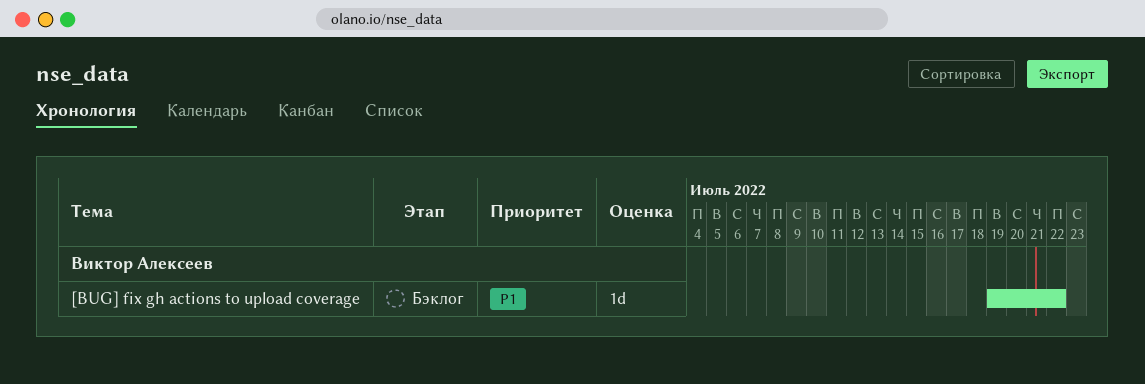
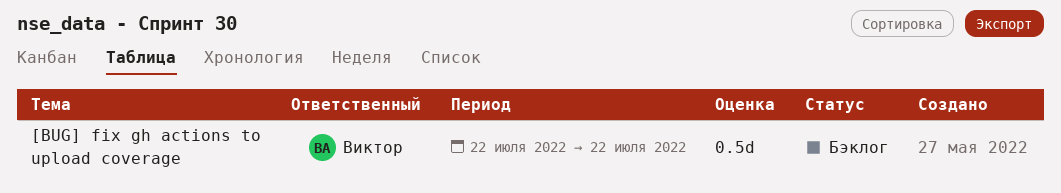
[BUG] fix gh actions to upload coverage, estimate: 1d -> 0.5d
[BUG] fix gh actions to upload coverage, start: Jul 19 -> Jul 22

